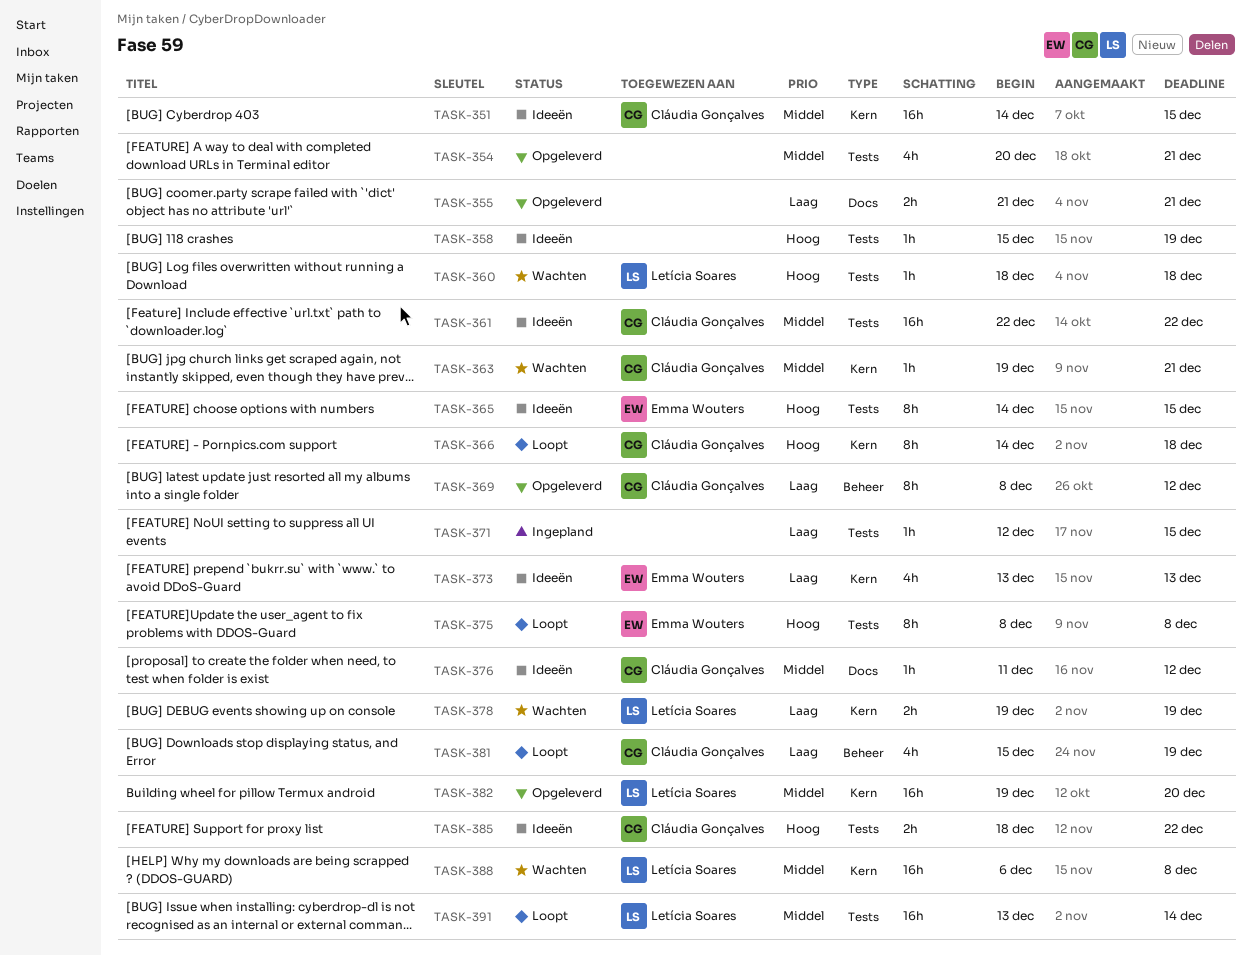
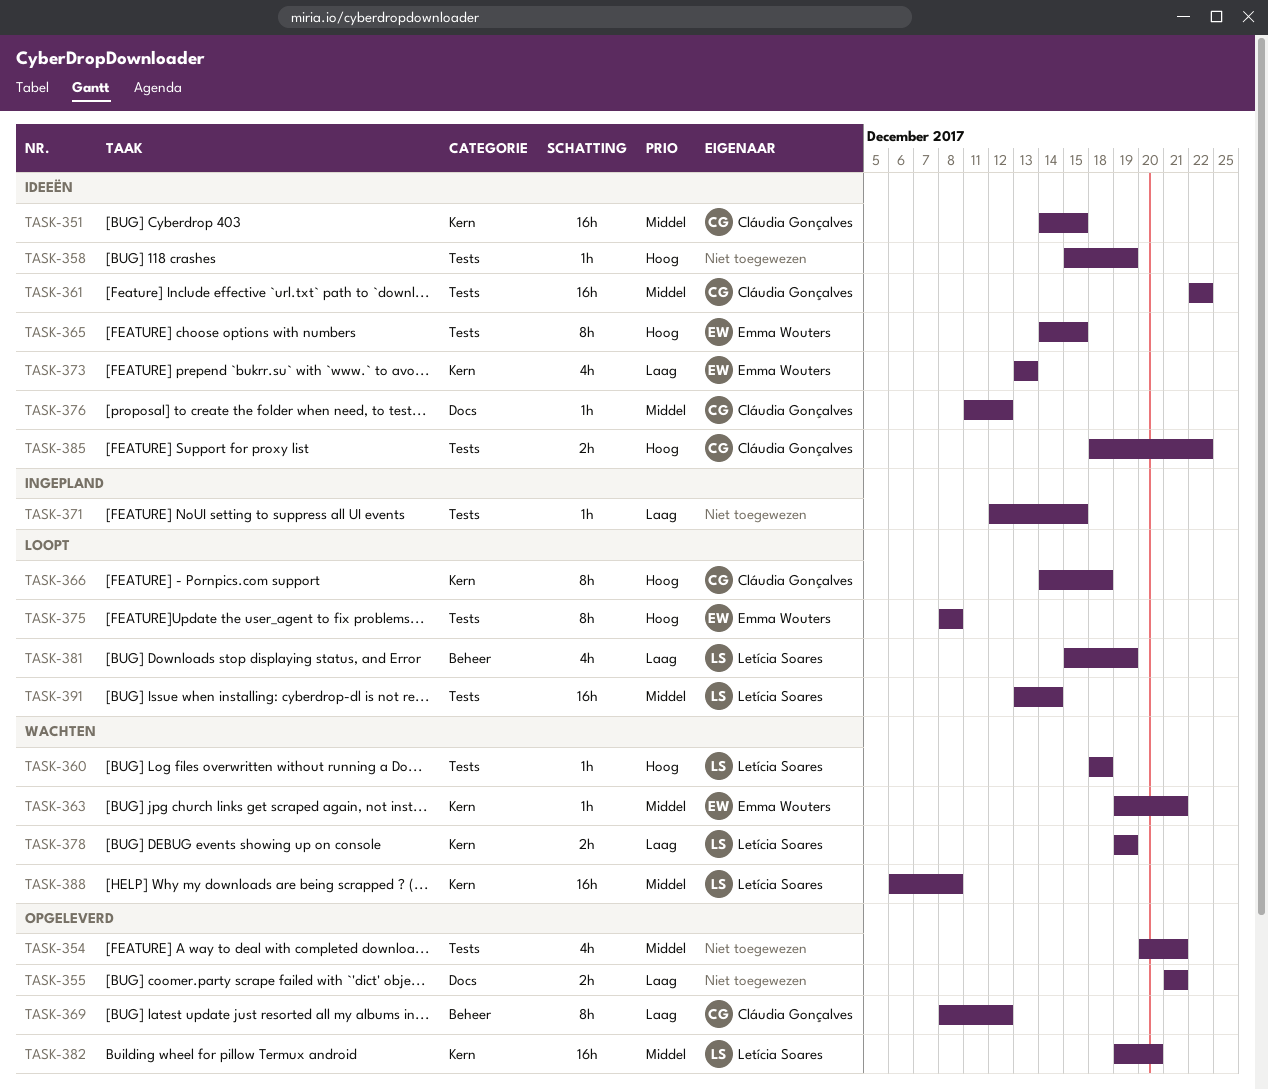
TASK-363, owner: Cláudia Gonçalves -> Emma Wouters
TASK-381, owner: Cláudia Gonçalves -> Letícia Soares

